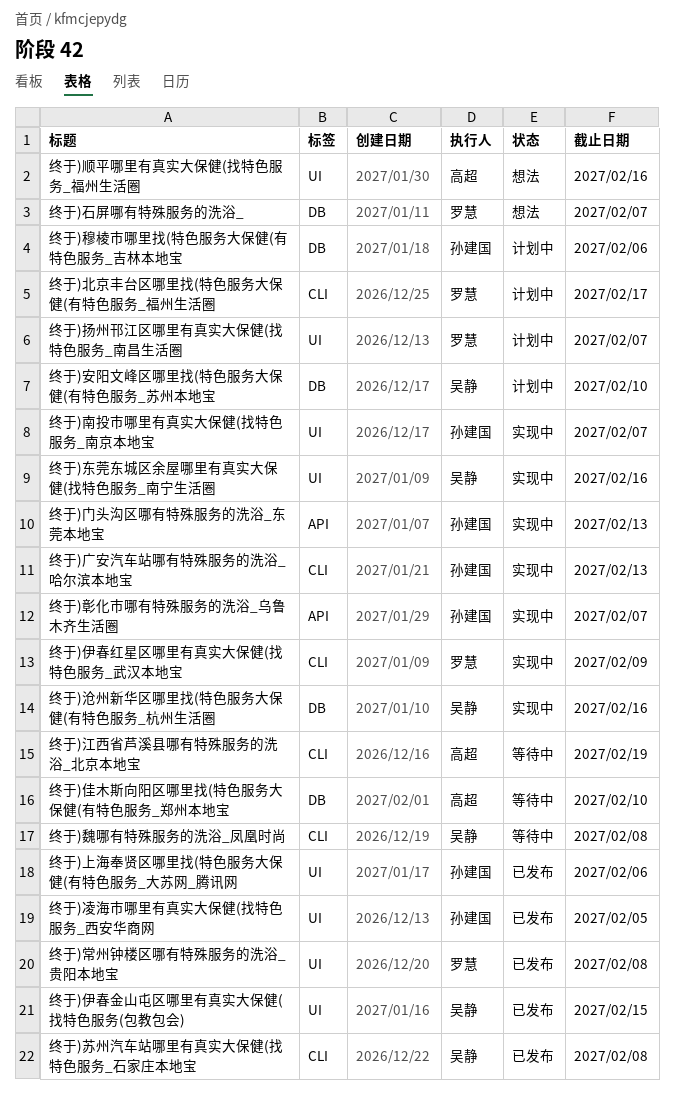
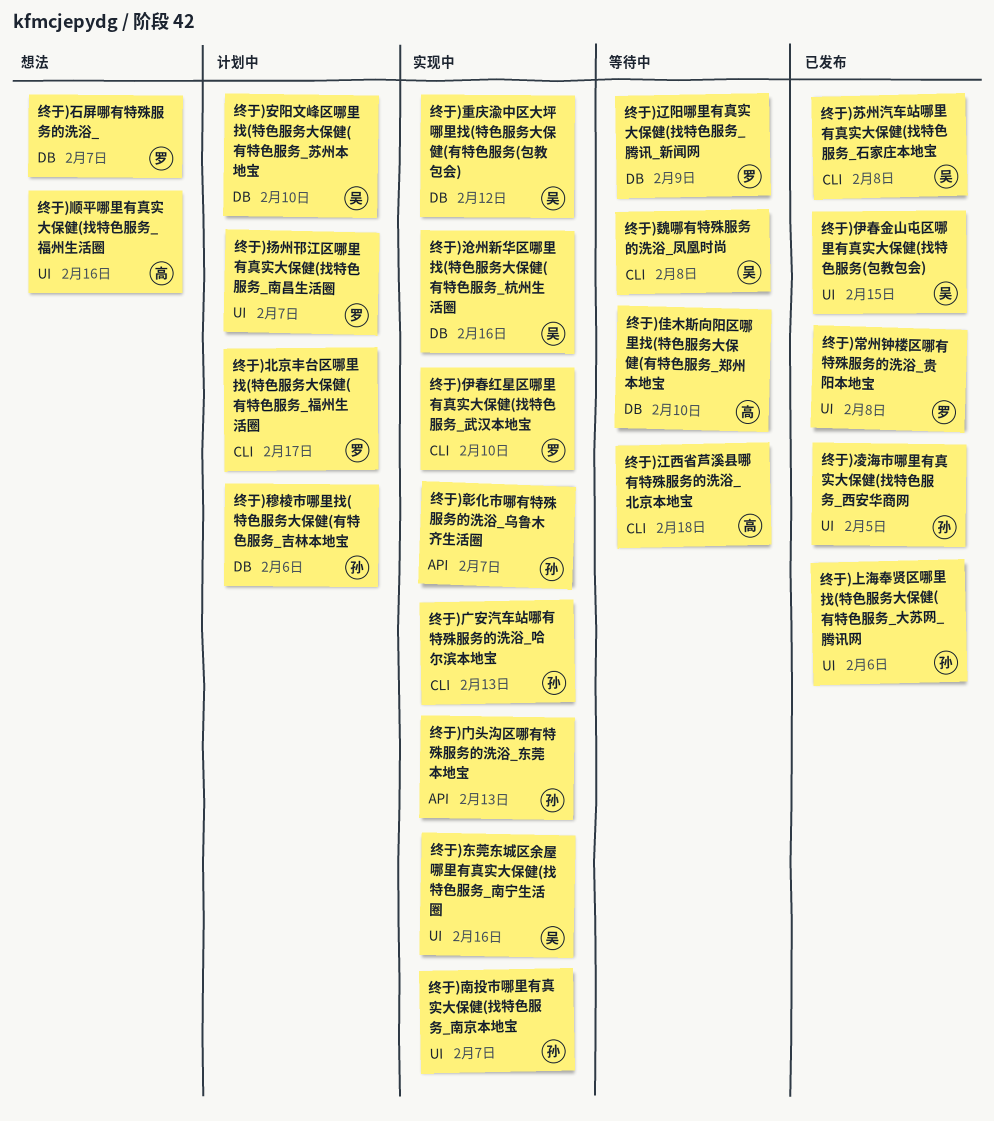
终于)伊春红星区哪里有真实大保健(找特色服务_武汉本地宝, due: Feb 9 -> Feb 10
终于)江西省芦溪县哪有特殊服务的洗浴_北京本地宝, due: Feb 19 -> Feb 18
终于)辽阳哪里有真实大保健(找特色服务_腾讯_新闻网: none -> present
终于)重庆渝中区大坪哪里找(特色服务大保健(有特色服务(包教包会): none -> present

